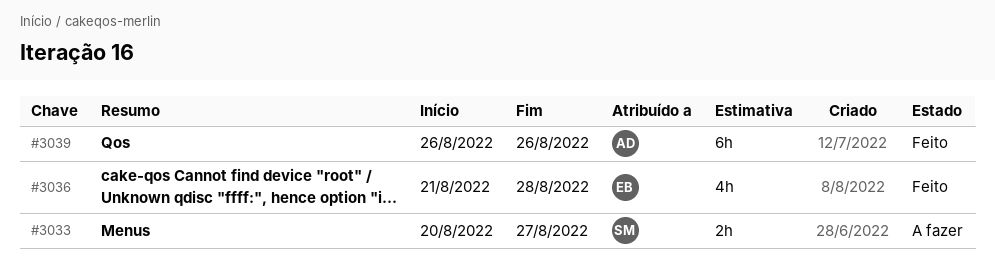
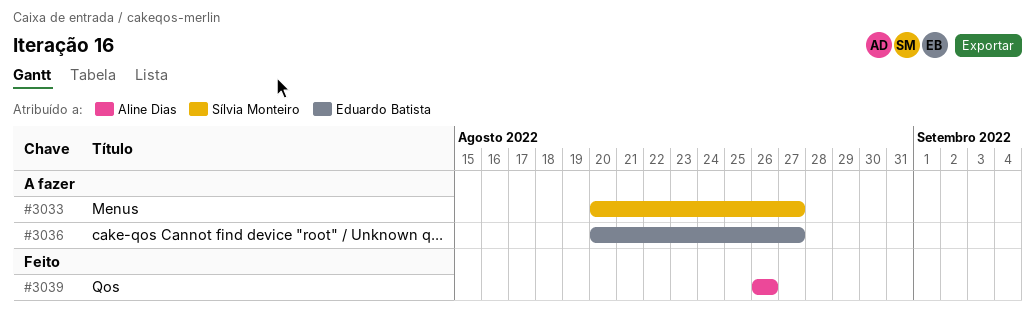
#3036, status: Feito -> A fazer
#3036, start: Aug 21 -> Aug 20
#3036, due: Aug 28 -> Aug 27

